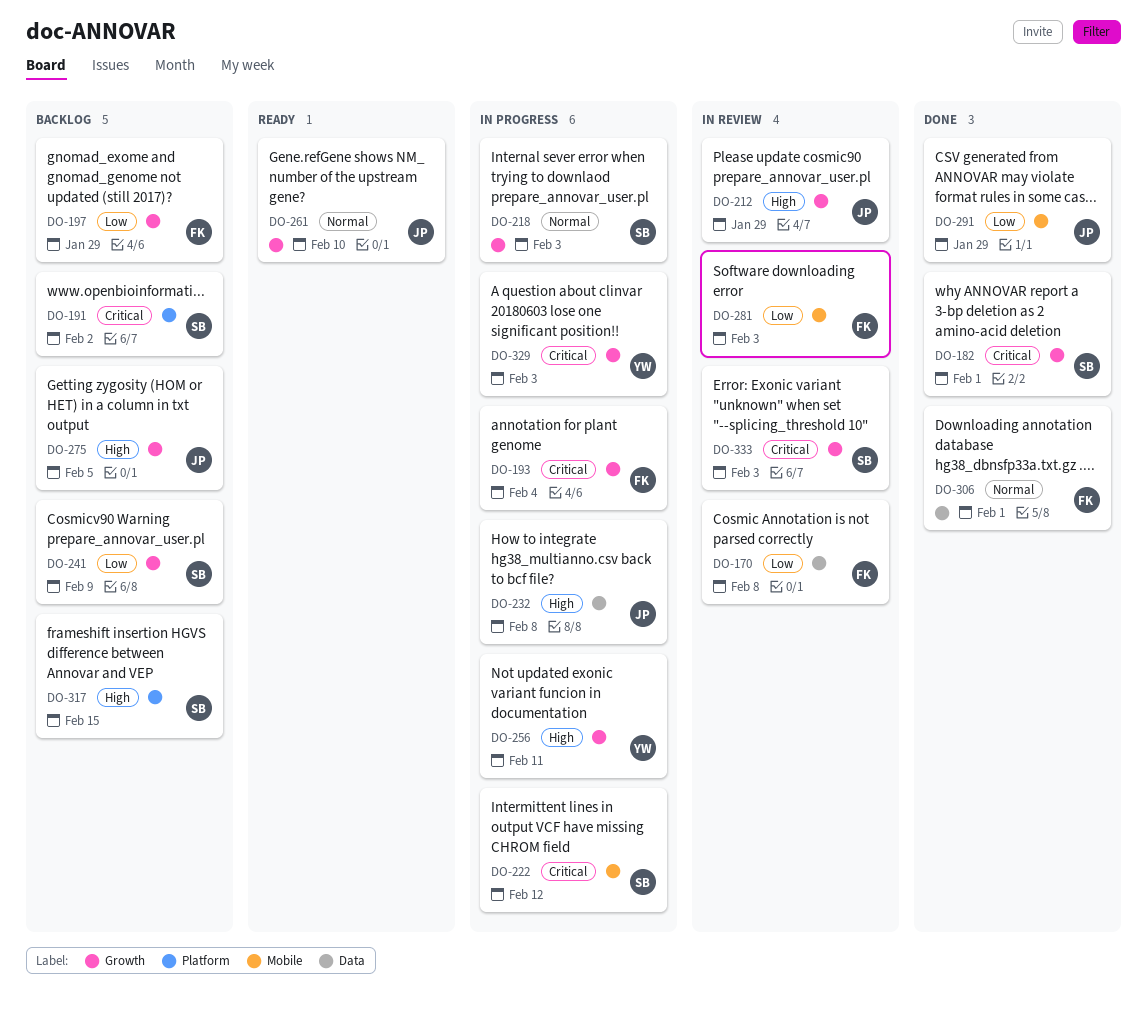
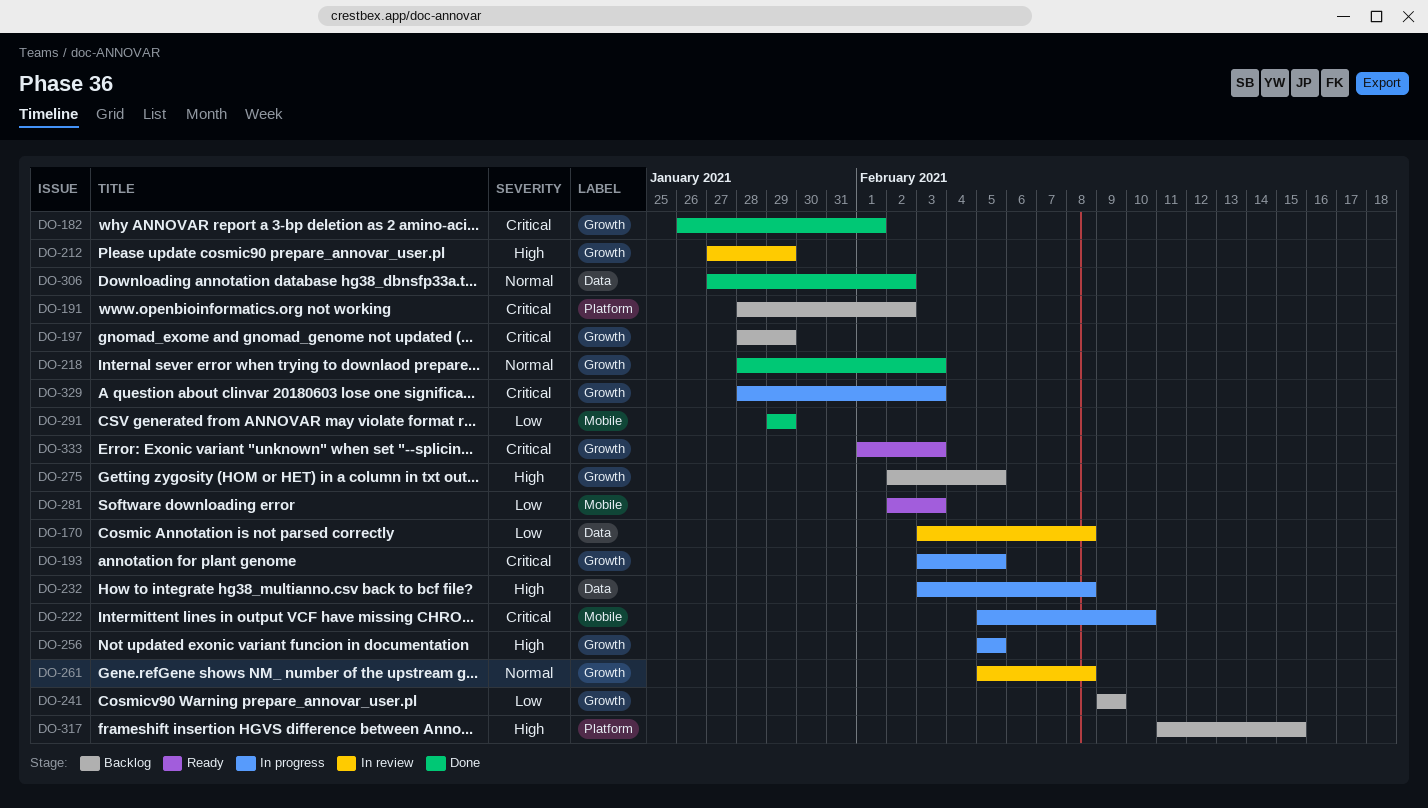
DO-193, due: Feb 4 -> Feb 5
DO-197, priority: Low -> Critical
DO-218, status: In progress -> Done
DO-222, due: Feb 12 -> Feb 10
DO-256, due: Feb 11 -> Feb 5
DO-261, status: Ready -> In review
DO-261, due: Feb 10 -> Feb 8
DO-281, status: In review -> Ready
DO-306, due: Feb 1 -> Feb 2
DO-333, status: In review -> Ready

